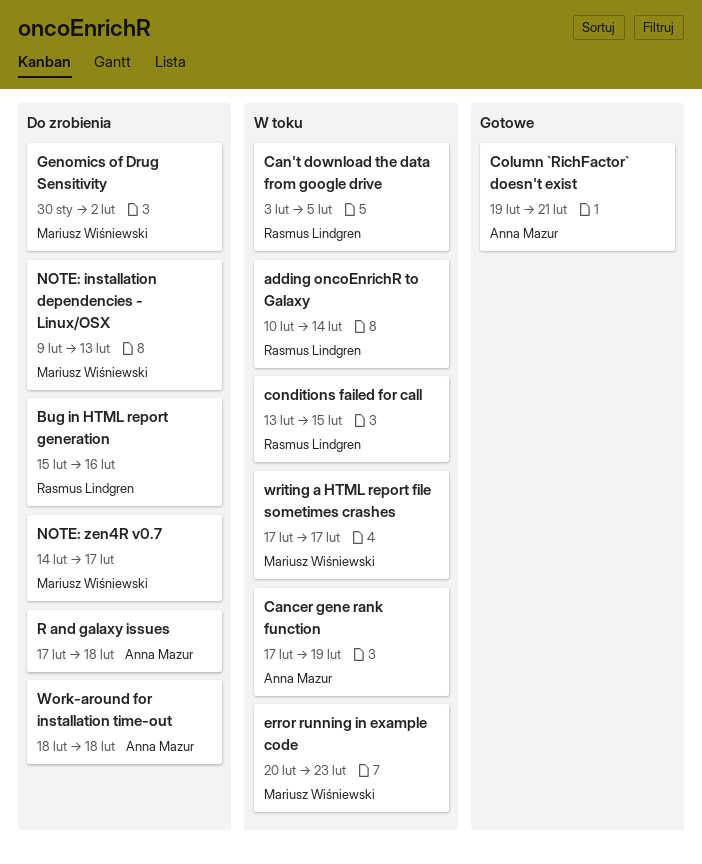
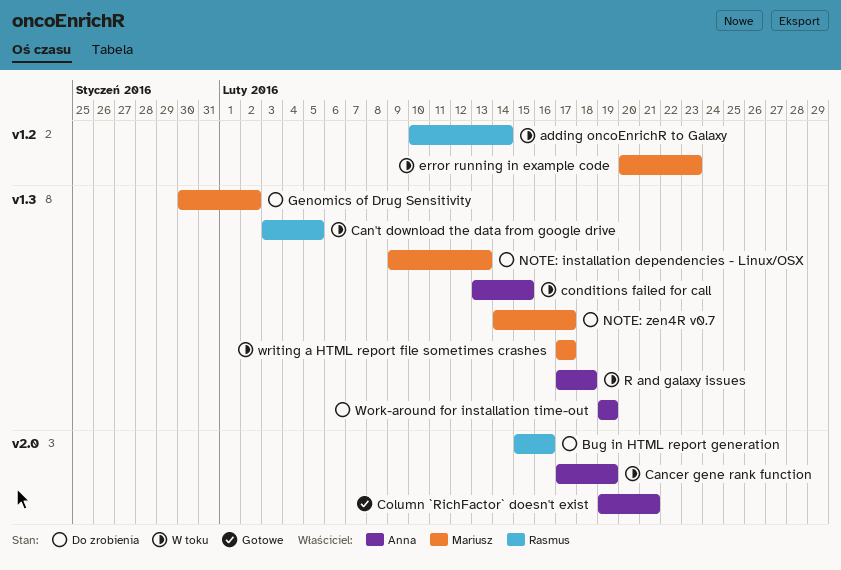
conditions failed for call, owner: Rasmus Lindgren -> Anna Mazur
R and galaxy issues, status: Do zrobienia -> W toku
Work-around for installation time-out, start: Feb 18 -> Feb 19
Work-around for installation time-out, due: Feb 18 -> Feb 19

